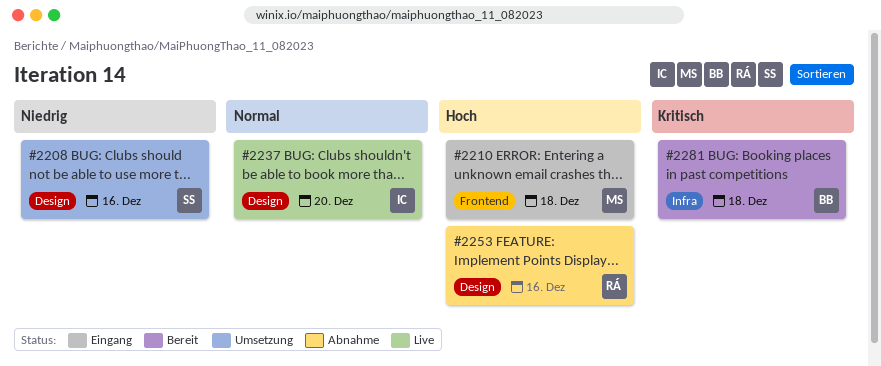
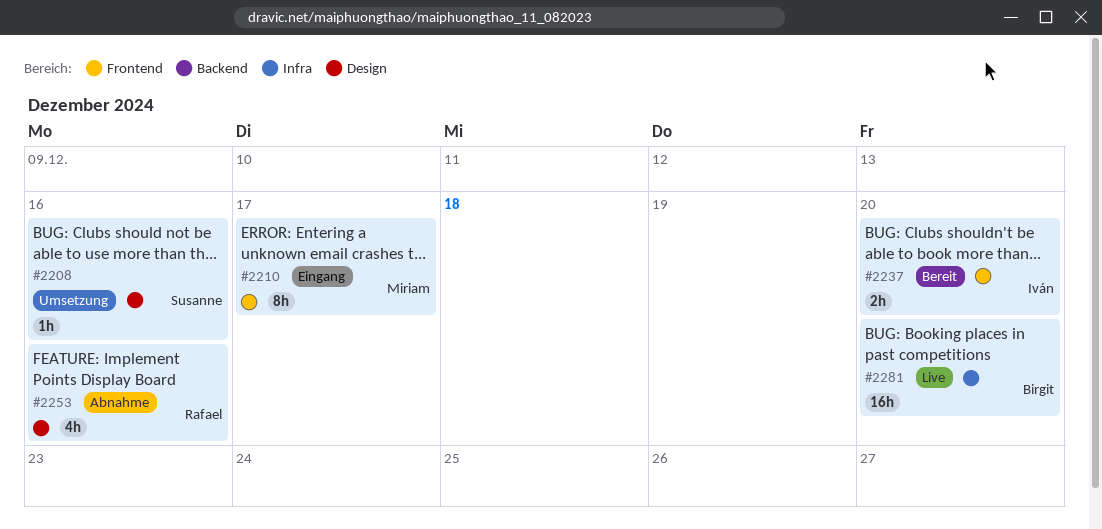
#2210, due: Dec 18 -> Dec 17
#2237, status: Live -> Bereit
#2237, label: Design -> Frontend
#2281, status: Bereit -> Live
#2281, due: Dec 18 -> Dec 20

